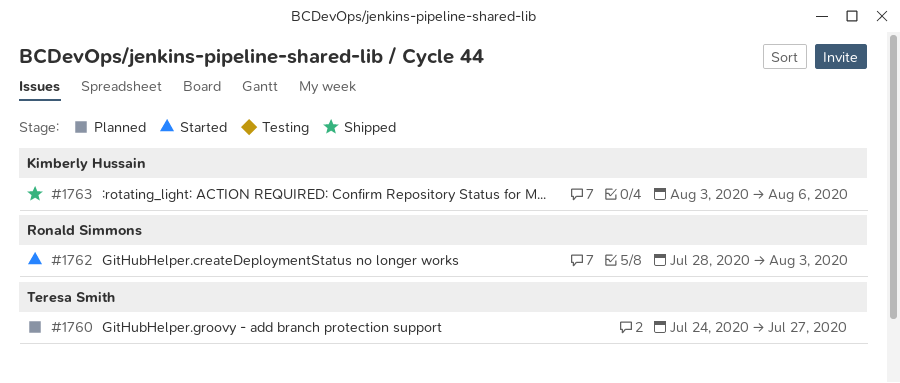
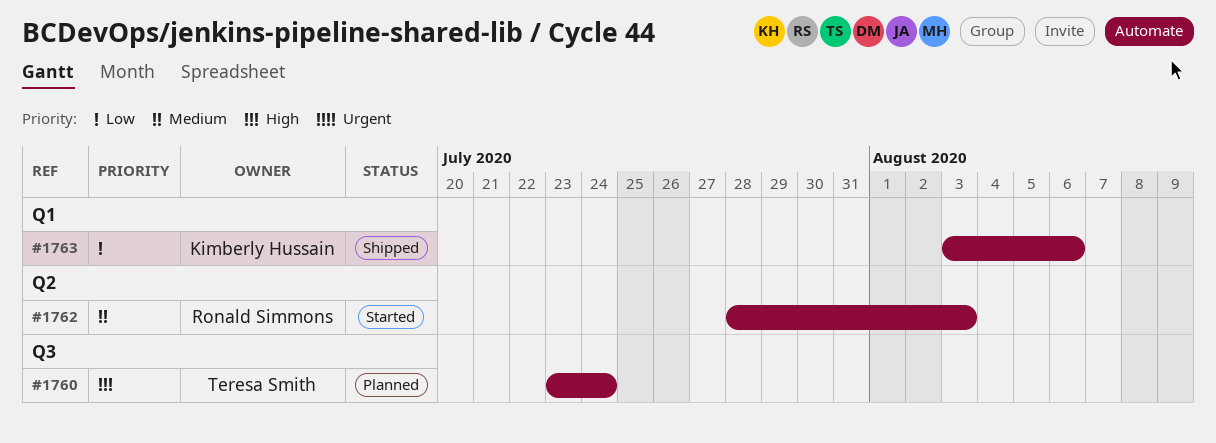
#1760, start: Jul 24 -> Jul 23
#1760, due: Jul 27 -> Jul 24

